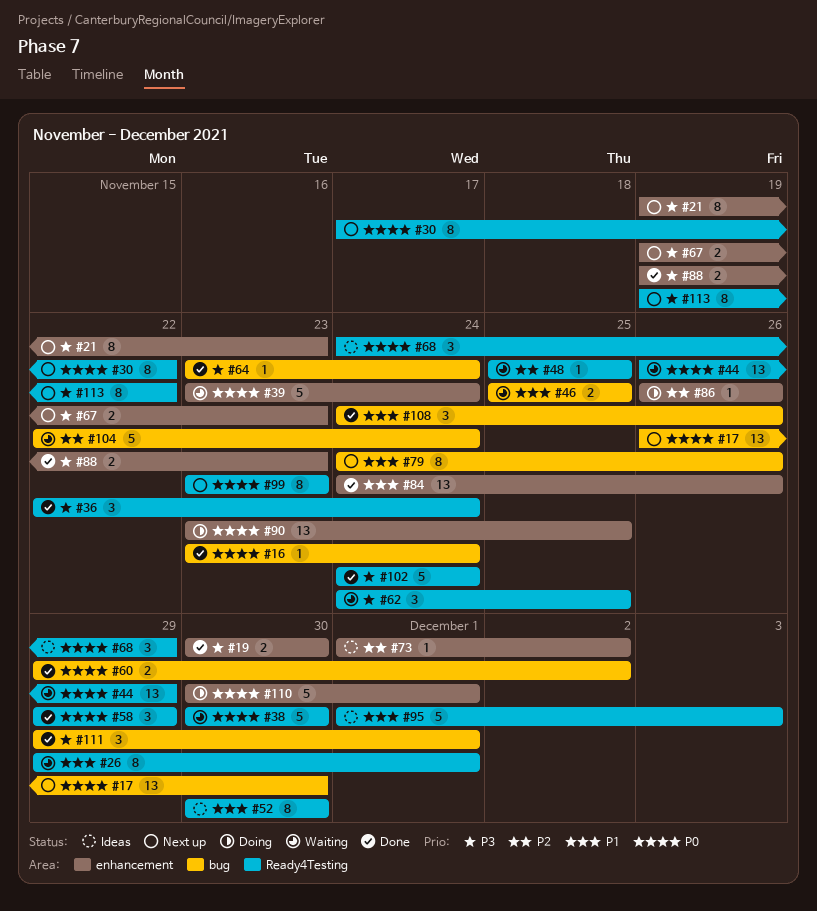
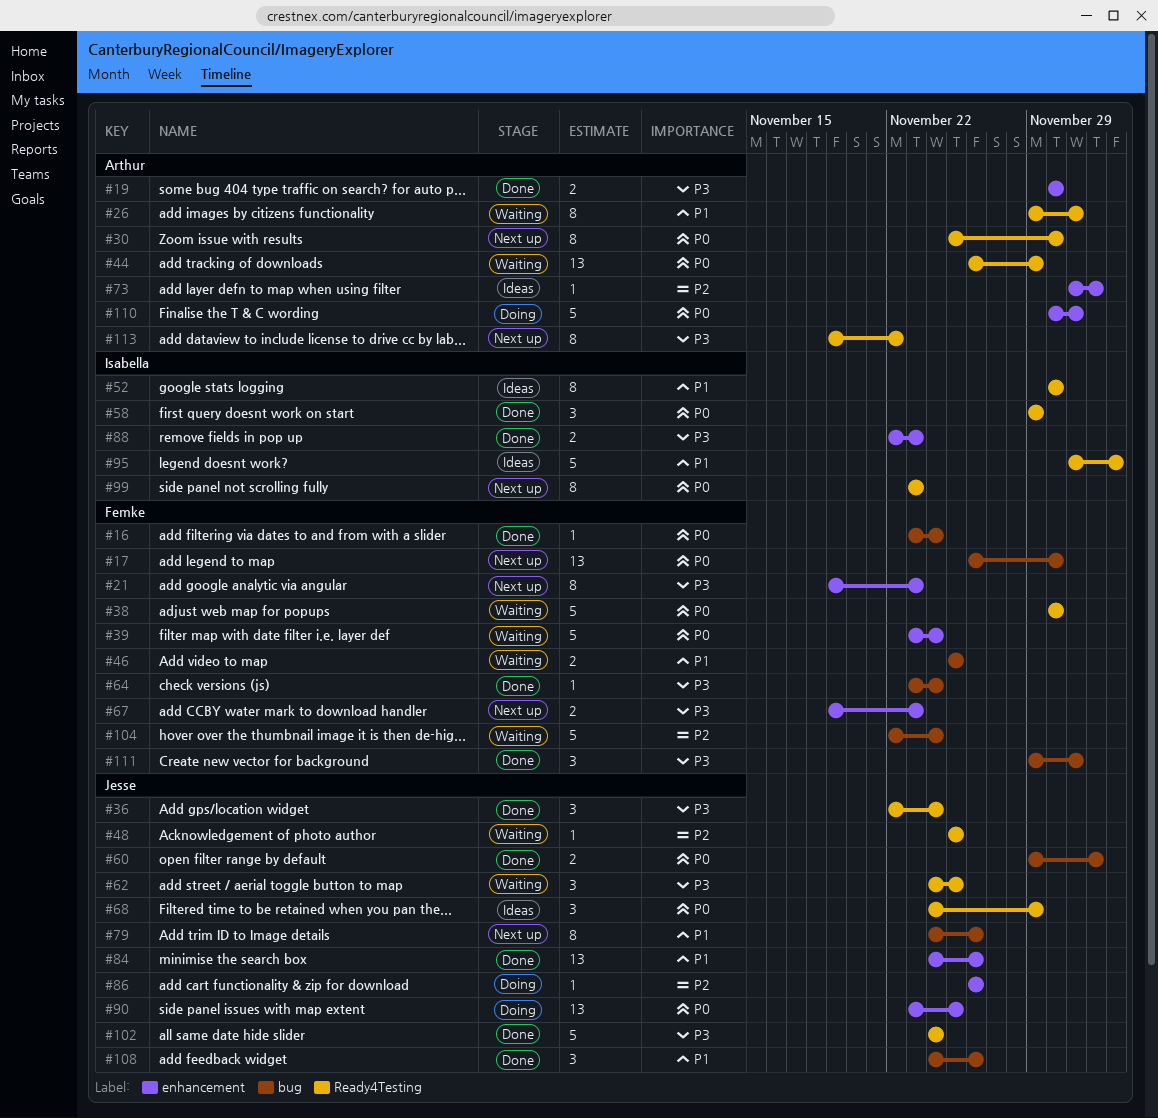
#30, start: Nov 17 -> Nov 25
#30, due: Nov 22 -> Nov 30
#88, start: Nov 19 -> Nov 22

